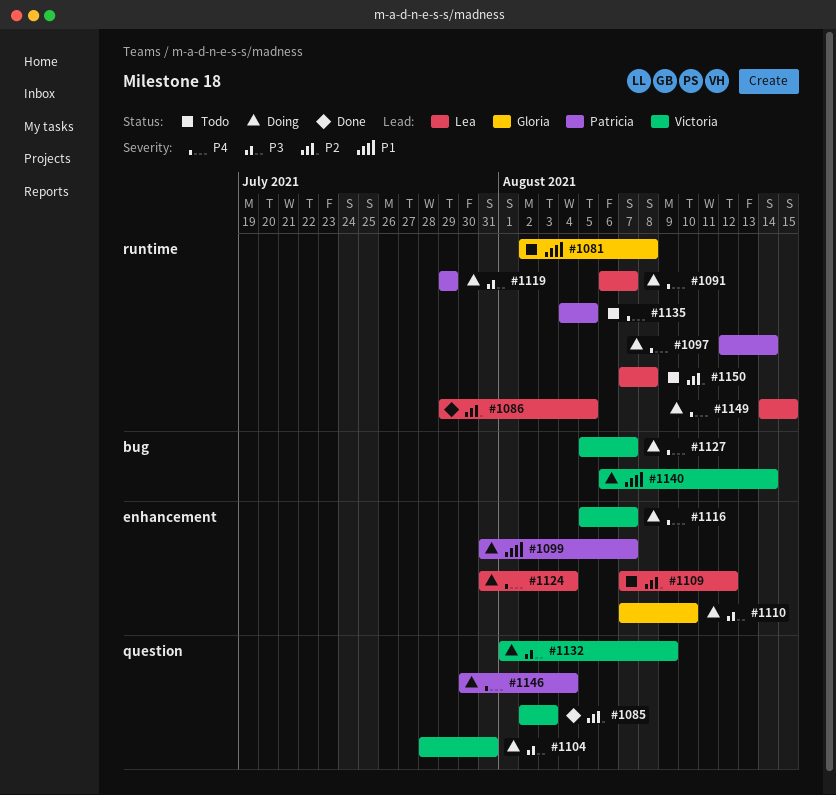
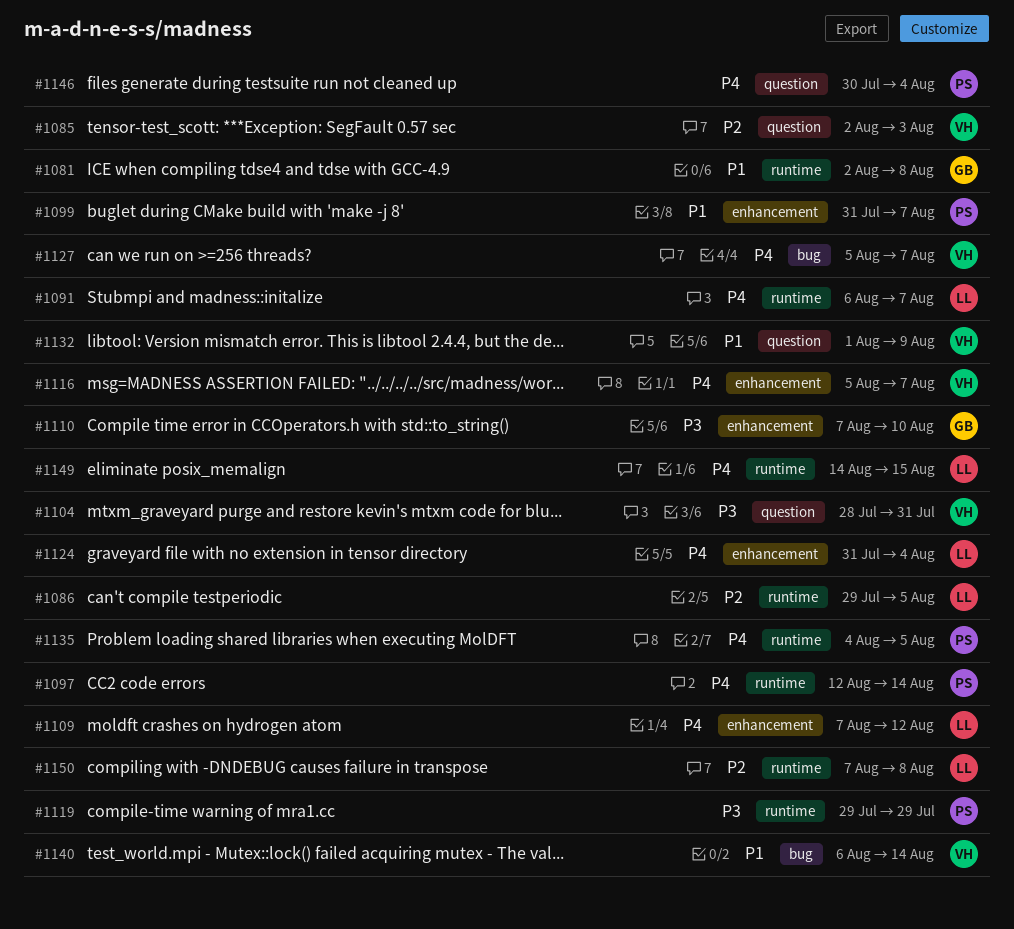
#1109, priority: P2 -> P4
#1132, priority: P3 -> P1

